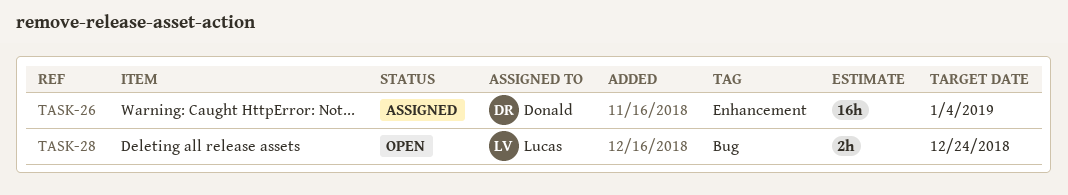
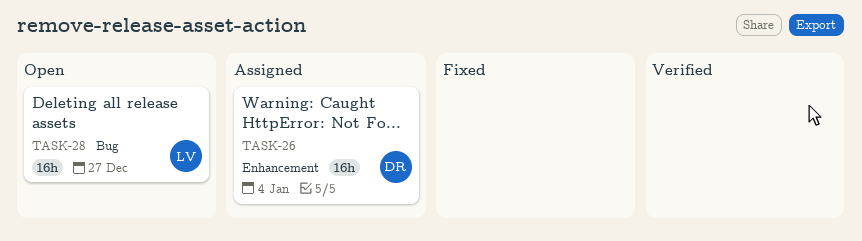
TASK-28, estimate: 2h -> 16h
TASK-28, due: Dec 24 -> Dec 27

